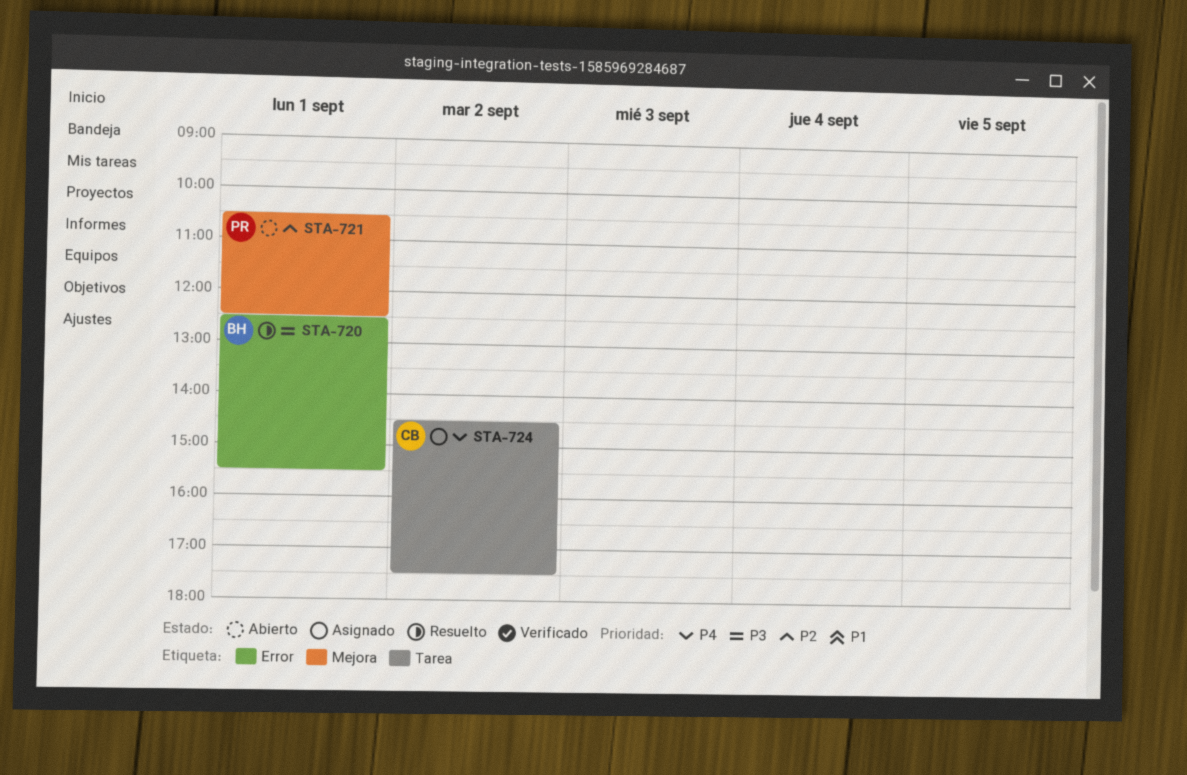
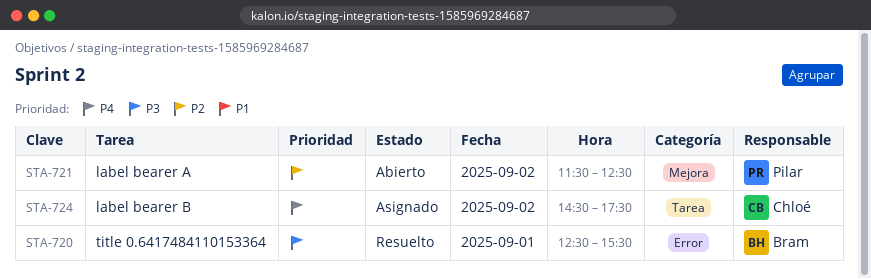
STA-721, day: Sep 1 -> Sep 2
STA-721, begins: 10:30 -> 11:30

